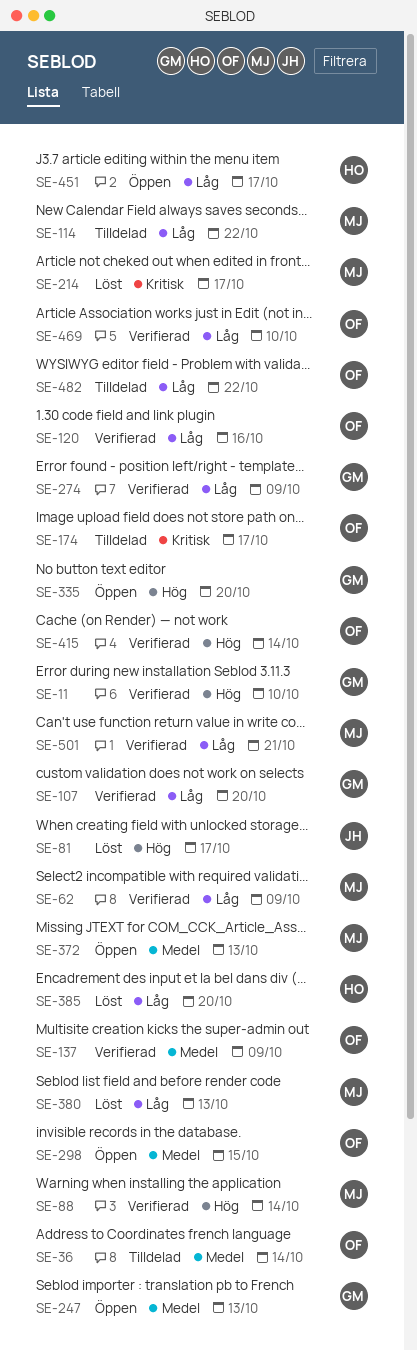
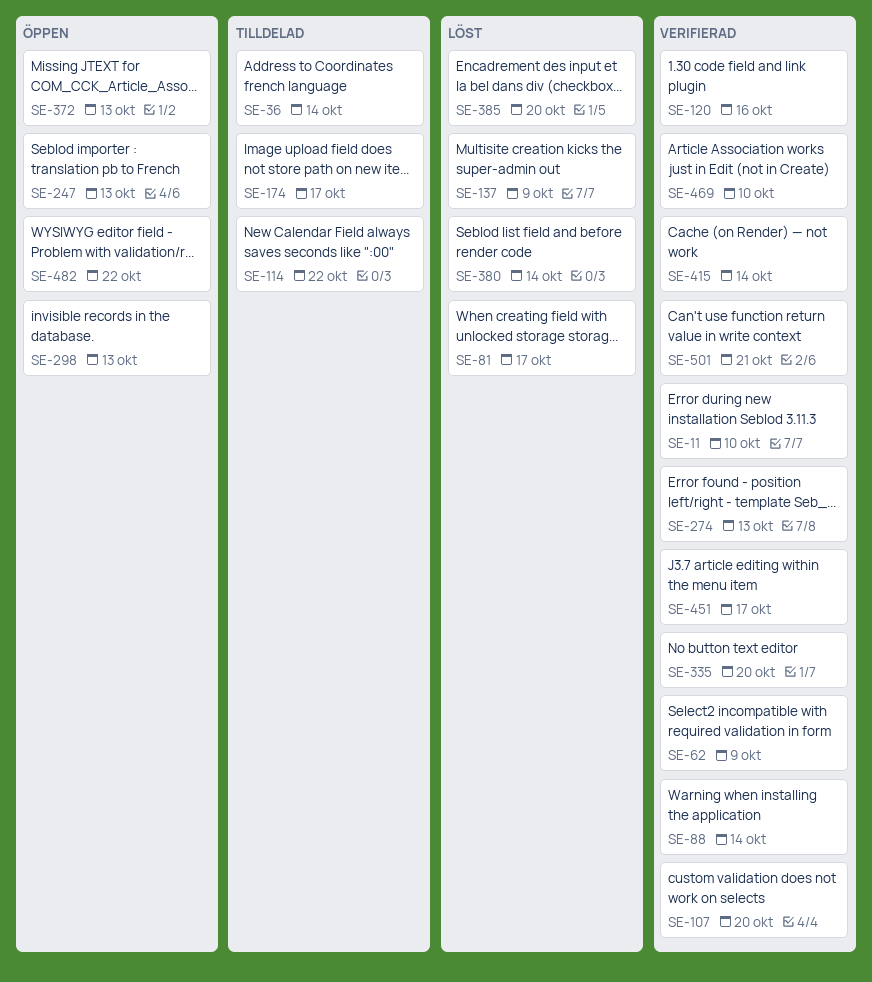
SE-137, status: Verifierad -> Löst
SE-214: present -> none
SE-274, due: Oct 9 -> Oct 13
SE-298, due: Oct 15 -> Oct 13
SE-335, status: Öppen -> Verifierad
SE-380, due: Oct 13 -> Oct 14
SE-451, status: Öppen -> Verifierad
SE-482, status: Tilldelad -> Öppen

